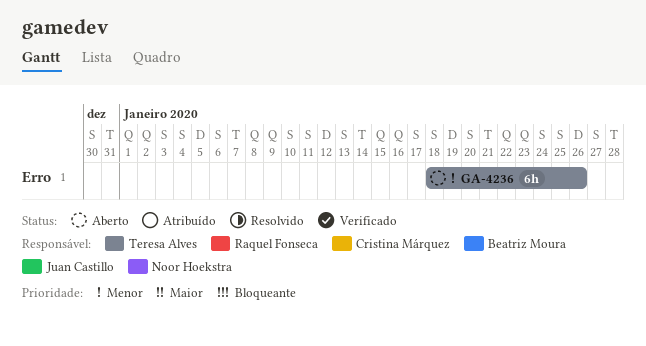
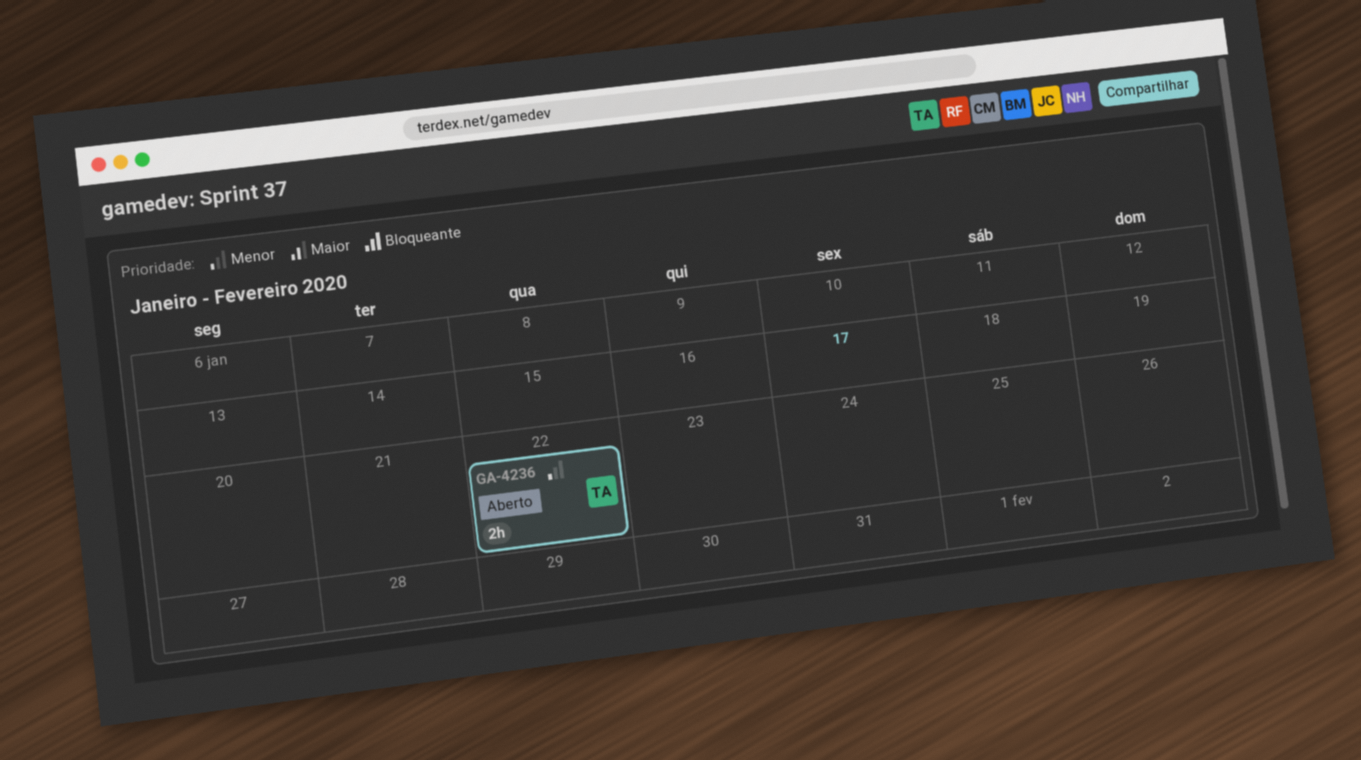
GA-4236, estimate: 6h -> 2h
GA-4236, due: Jan 26 -> Jan 22

